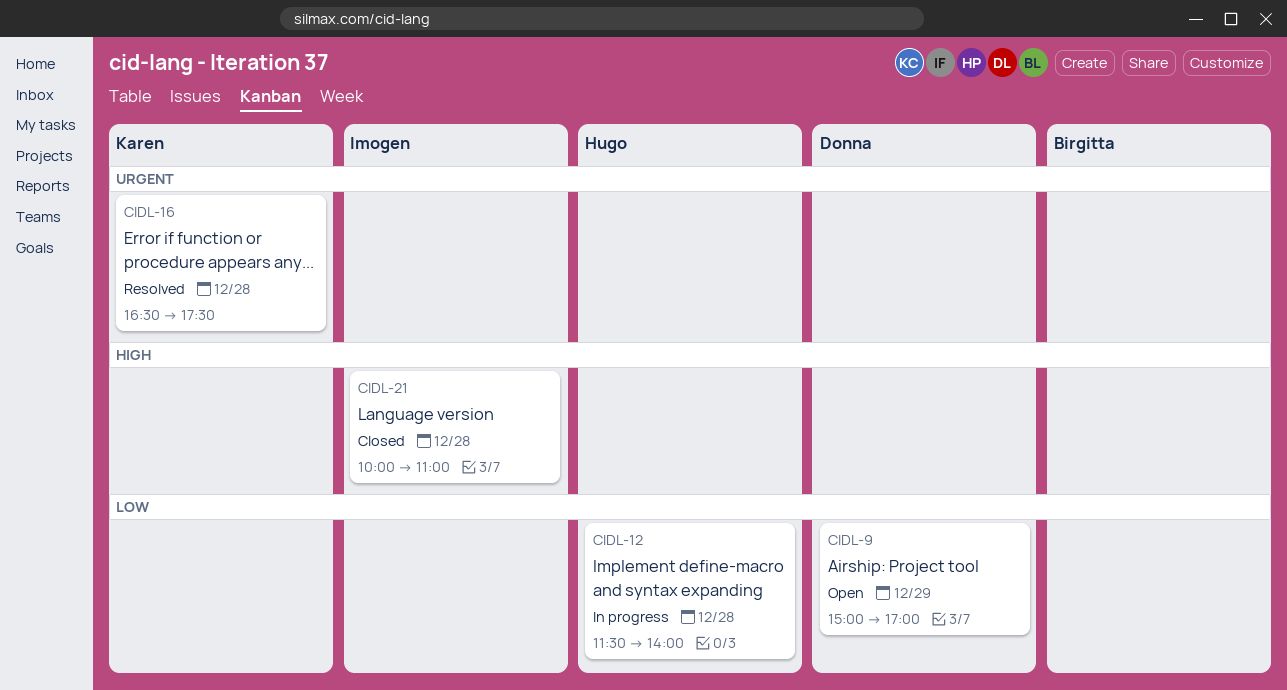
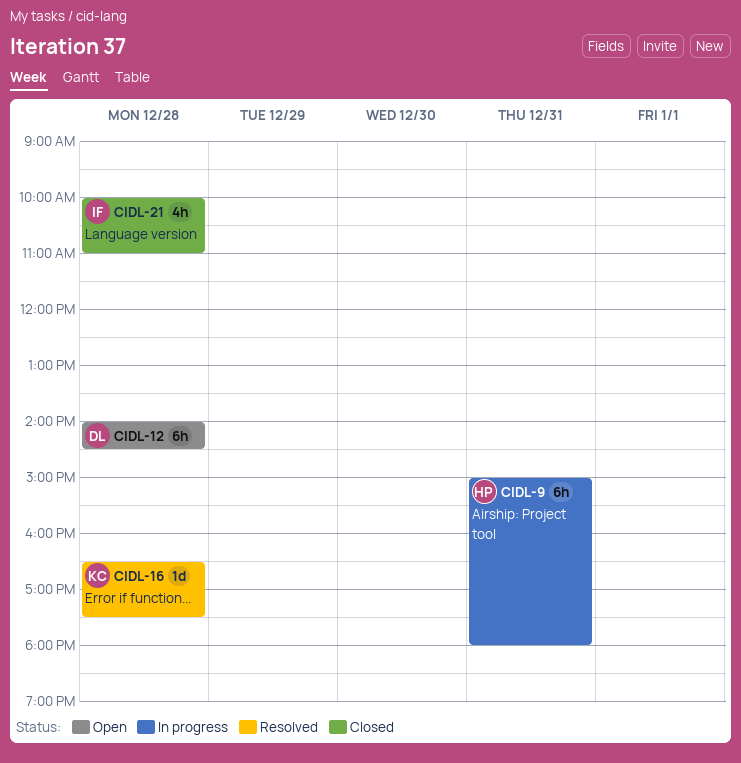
CIDL-9, status: Open -> In progress
CIDL-9, owner: Donna -> Hugo
CIDL-9, day: Dec 29 -> Dec 31
CIDL-9, ends: 17:00 -> 18:00
CIDL-12, status: In progress -> Open
CIDL-12, owner: Hugo -> Donna
CIDL-12, begins: 11:30 -> 14:00
CIDL-12, ends: 14:00 -> 14:30

